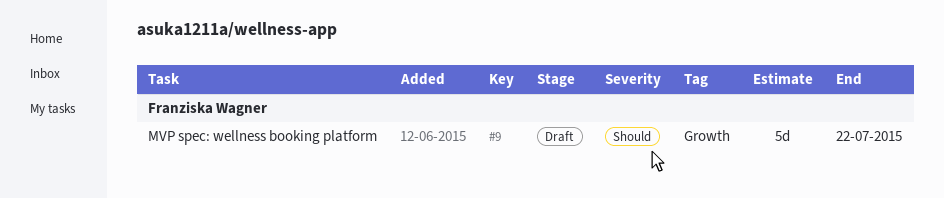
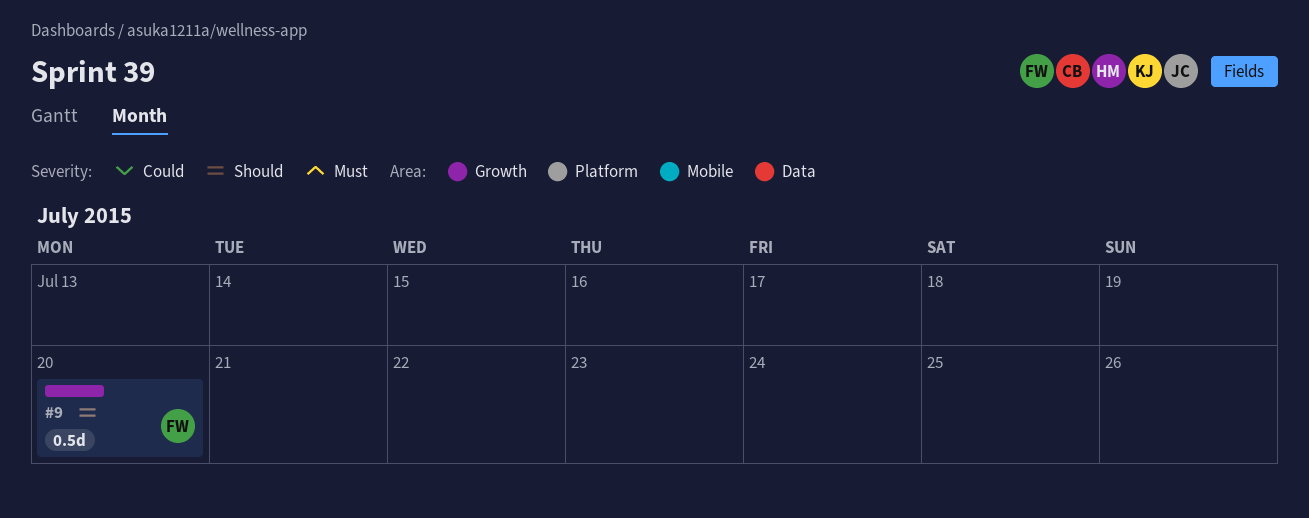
#9, estimate: 5d -> 0.5d
#9, due: Jul 22 -> Jul 20

